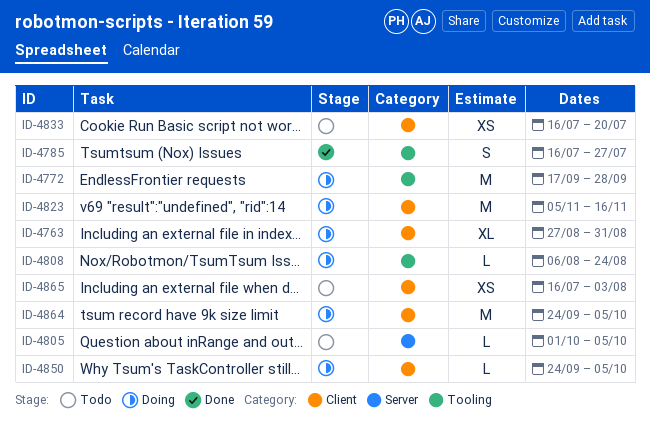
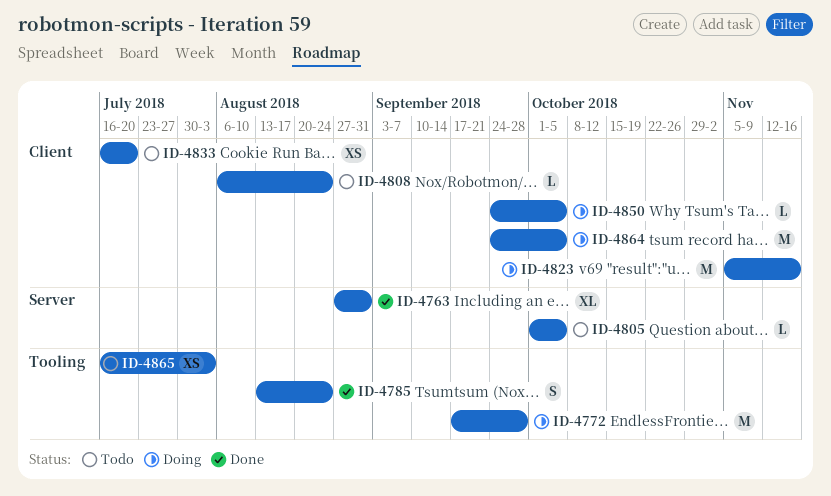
ID-4763, status: Doing -> Done
ID-4763, label: Client -> Server
ID-4785, start: Jul 16 -> Aug 13
ID-4785, due: Jul 27 -> Aug 24
ID-4808, status: Doing -> Todo
ID-4808, label: Tooling -> Client
ID-4865, label: Client -> Tooling

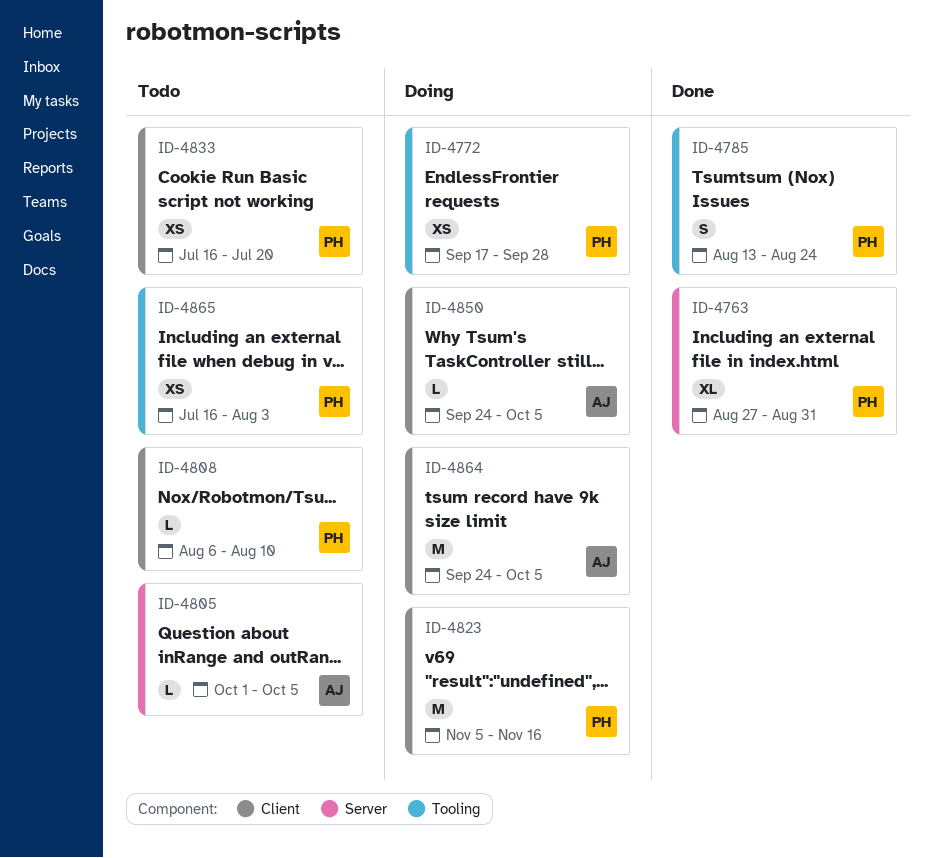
ID-4772, estimate: M -> XS
ID-4808, due: Aug 24 -> Aug 10

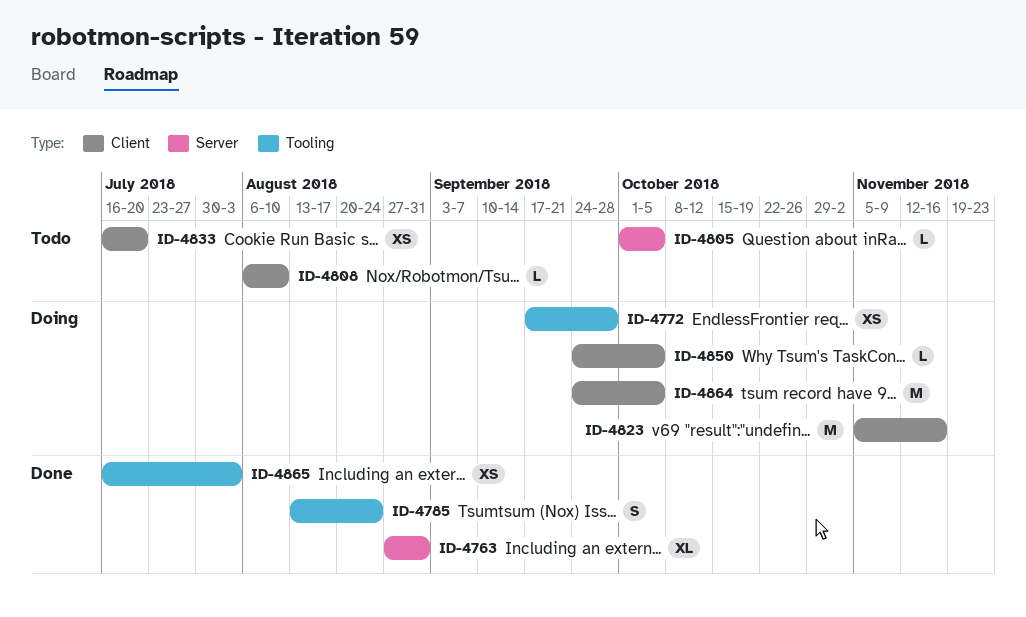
ID-4865, status: Todo -> Done

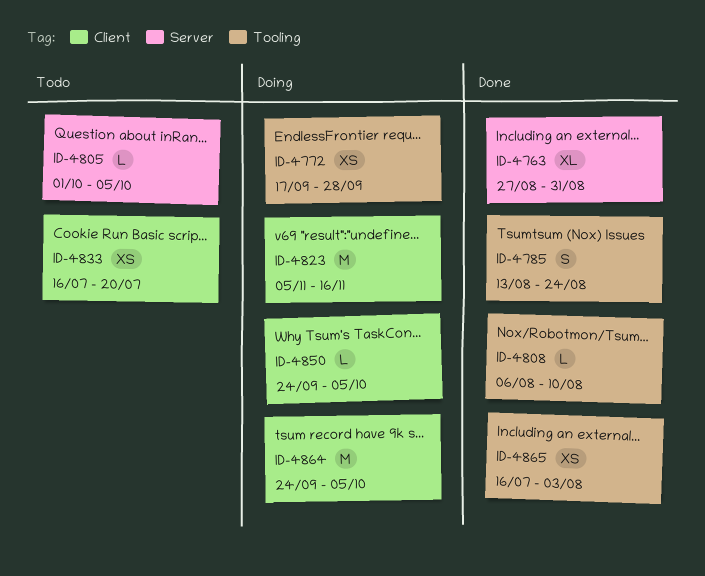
ID-4808, status: Todo -> Done
ID-4808, label: Client -> Tooling

